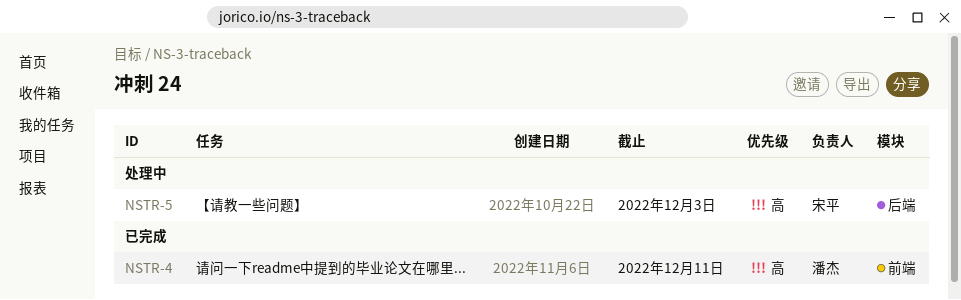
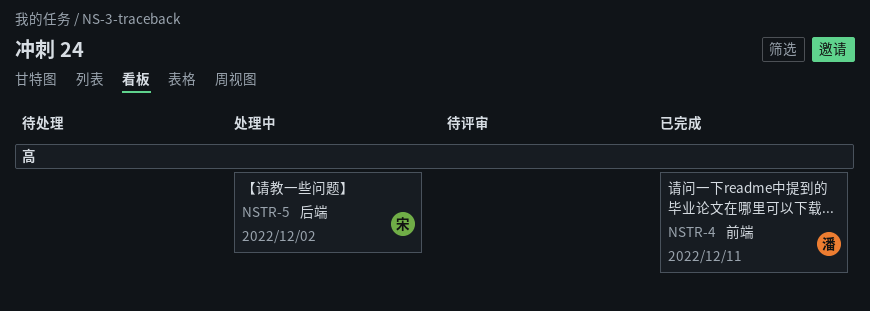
NSTR-5, due: Dec 3 -> Dec 2

